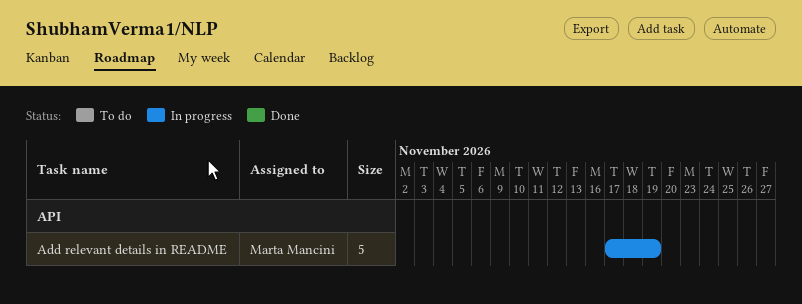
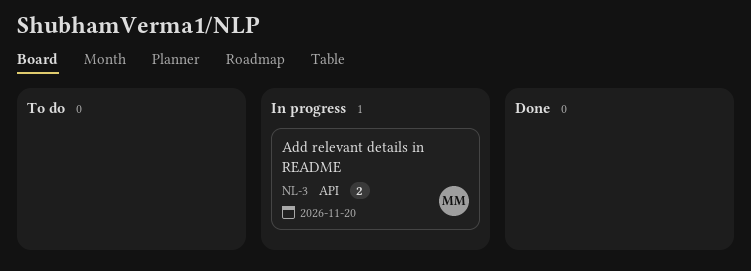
Add relevant details in README, estimate: 5 -> 2
Add relevant details in README, due: Nov 19 -> Nov 20

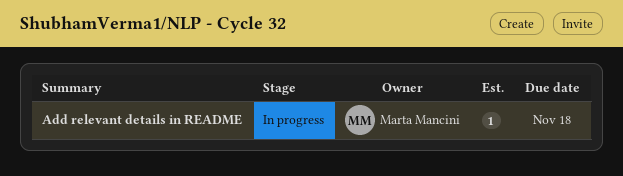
Add relevant details in README, estimate: 2 -> 1
Add relevant details in README, due: Nov 20 -> Nov 18

